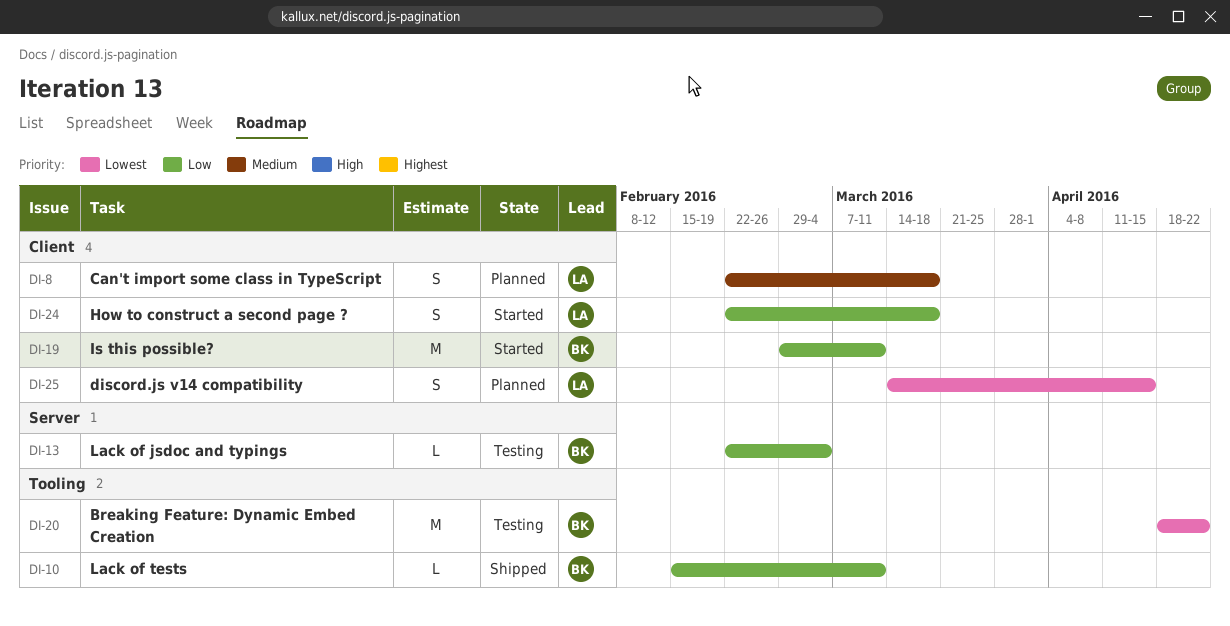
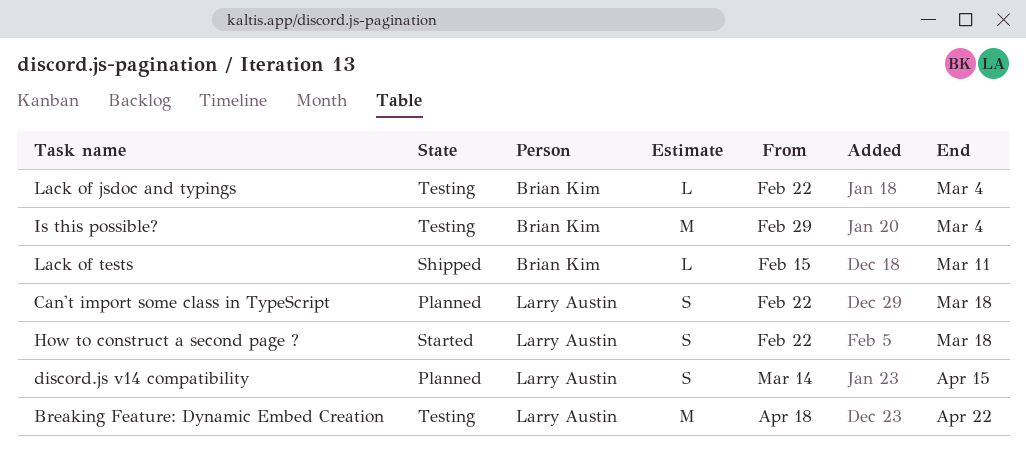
Breaking Feature: Dynamic Embed Creation, owner: Brian Kim -> Larry Austin
Is this possible?, status: Started -> Testing
Is this possible?, due: Mar 11 -> Mar 4

